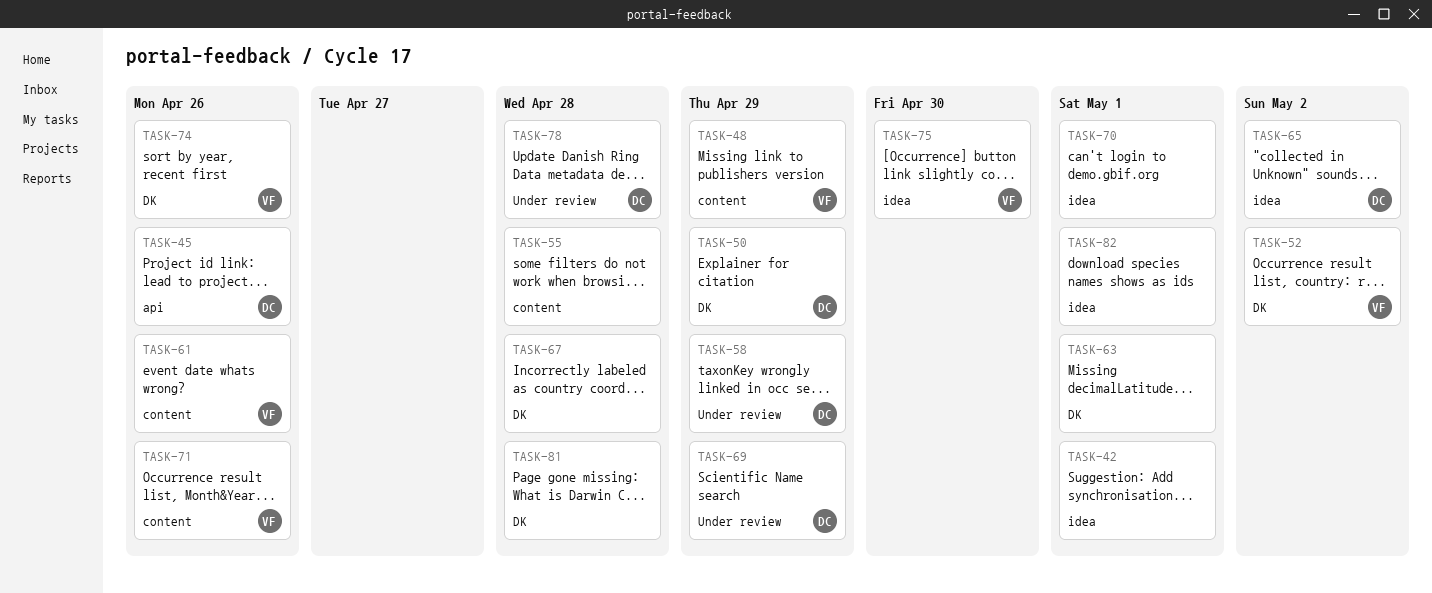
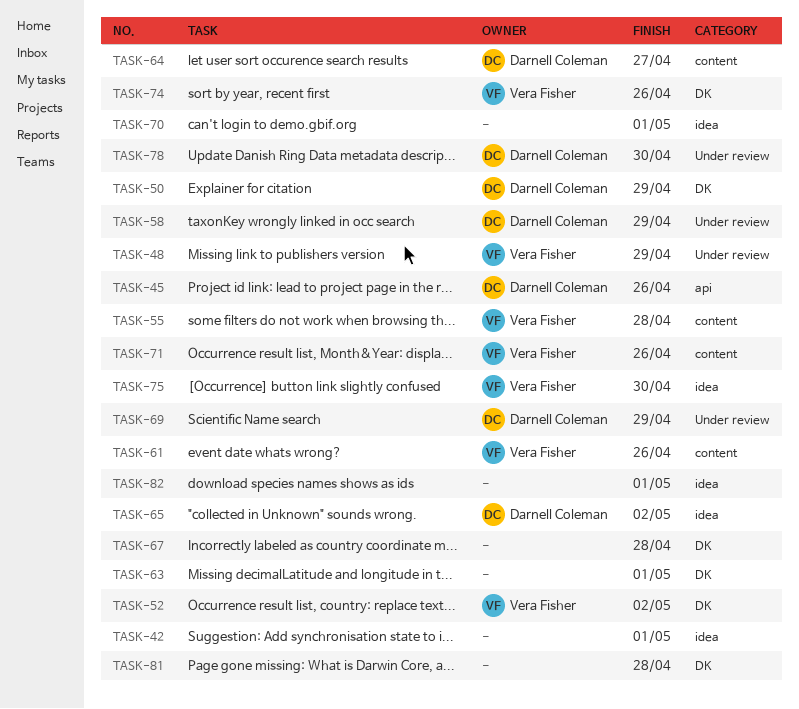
TASK-48, label: content -> Under review
TASK-55, owner: none -> Vera Fisher
TASK-64: none -> present
TASK-78, due: Apr 28 -> Apr 30

